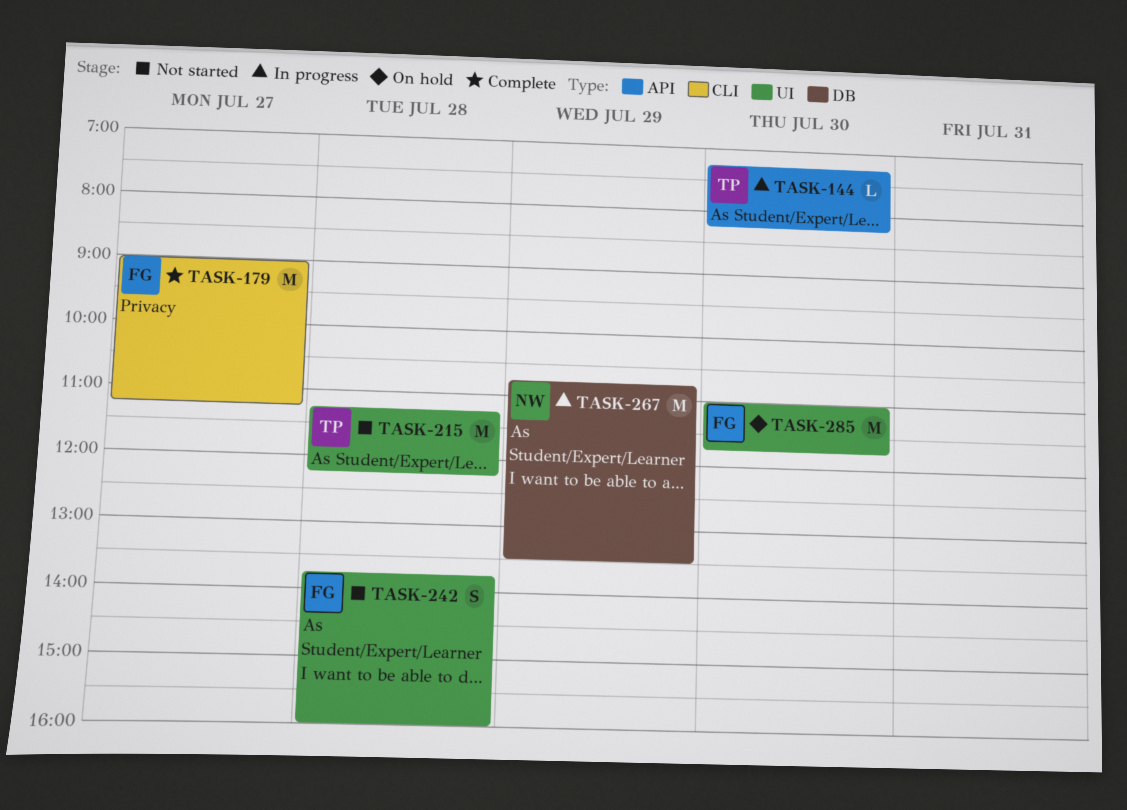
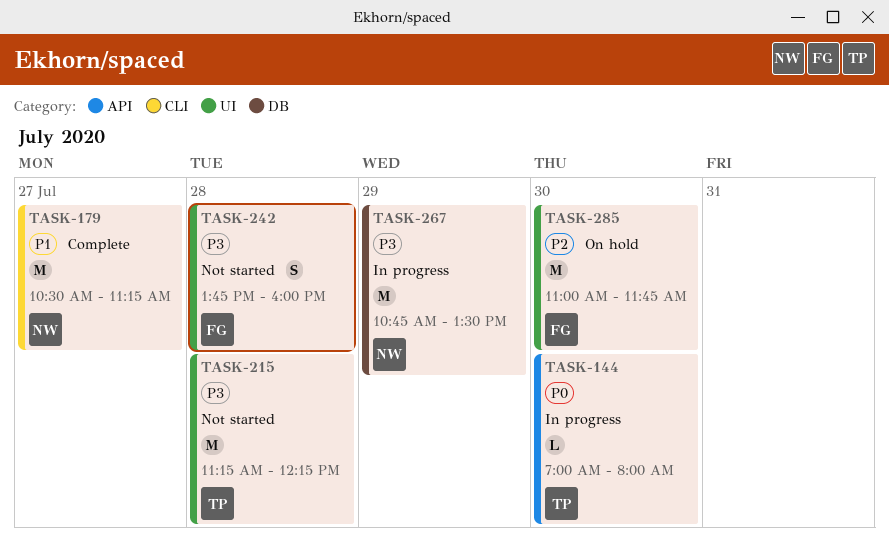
TASK-144, begins: 07:15 -> 07:00
TASK-144, ends: 08:15 -> 08:00
TASK-179, owner: FG -> NW
TASK-179, begins: 09:00 -> 10:30

